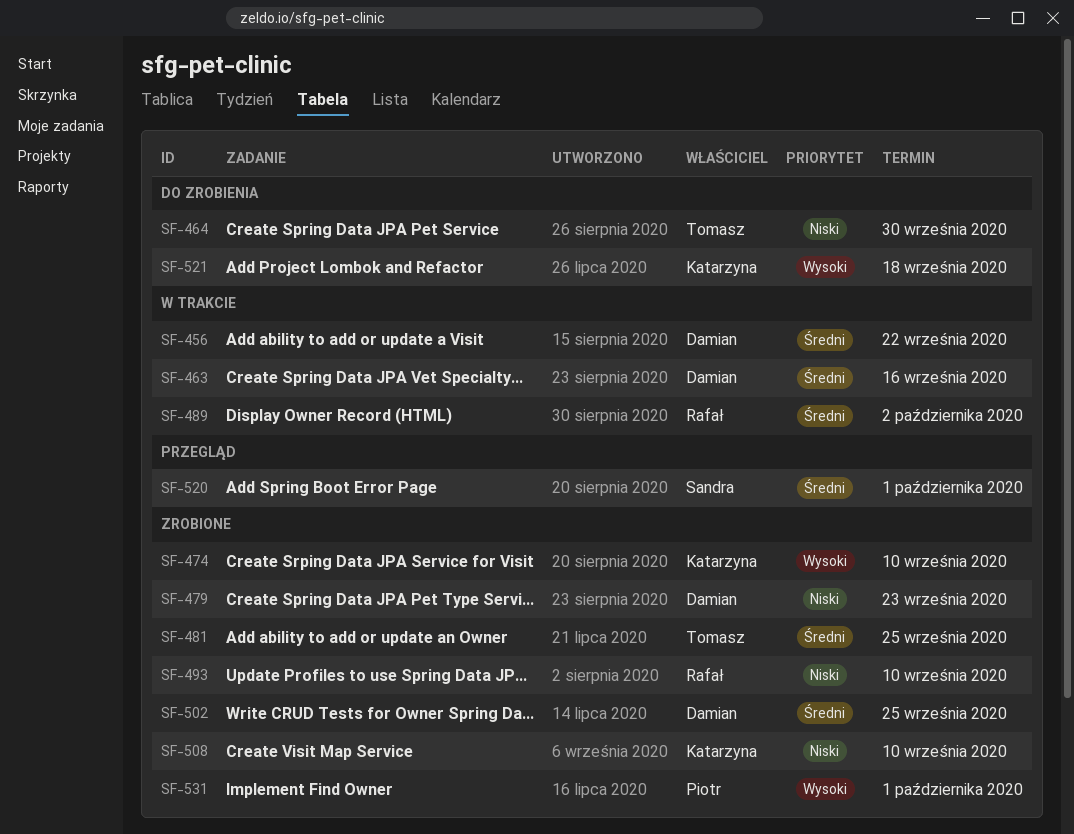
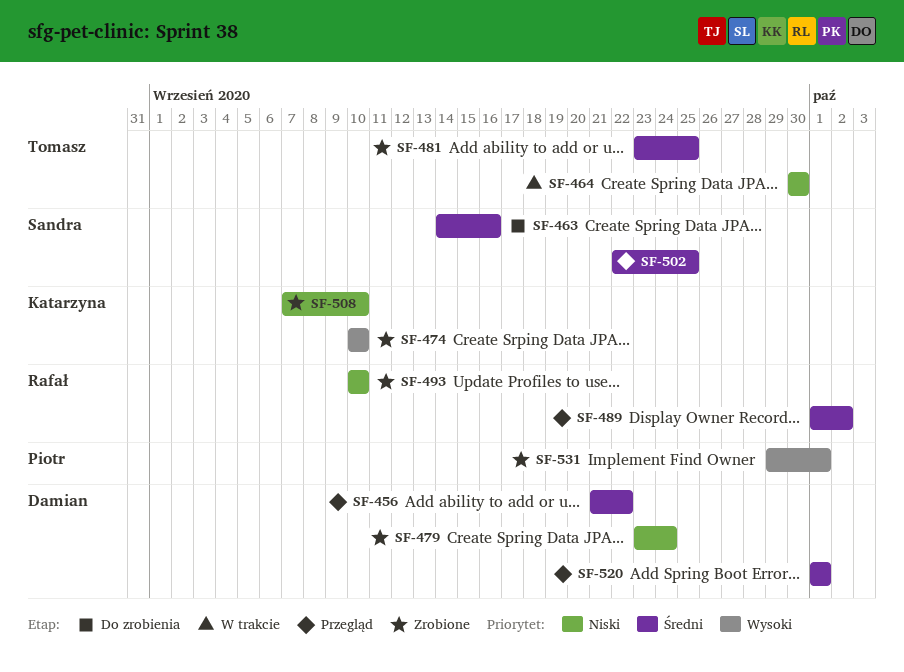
SF-456, status: W trakcie -> Przegląd
SF-463, status: W trakcie -> Do zrobienia
SF-463, owner: Damian -> Sandra
SF-464, status: Do zrobienia -> W trakcie
SF-479, due: Sep 23 -> Sep 24
SF-489, status: W trakcie -> Przegląd
SF-502, status: Zrobione -> Przegląd
SF-502, owner: Damian -> Sandra
SF-520, owner: Sandra -> Damian
SF-521: present -> none

